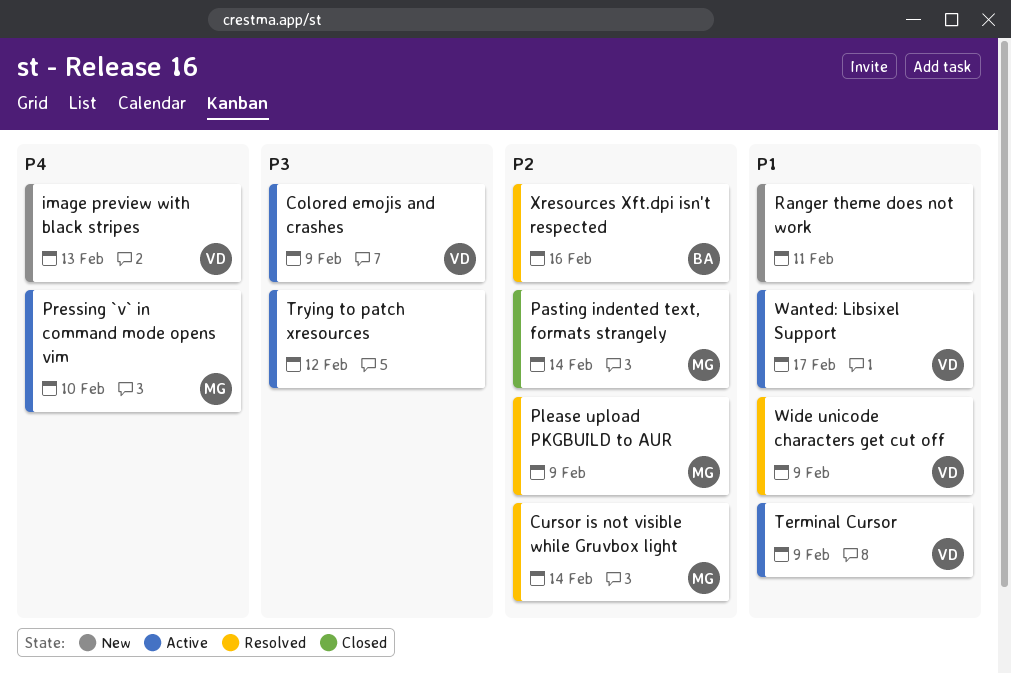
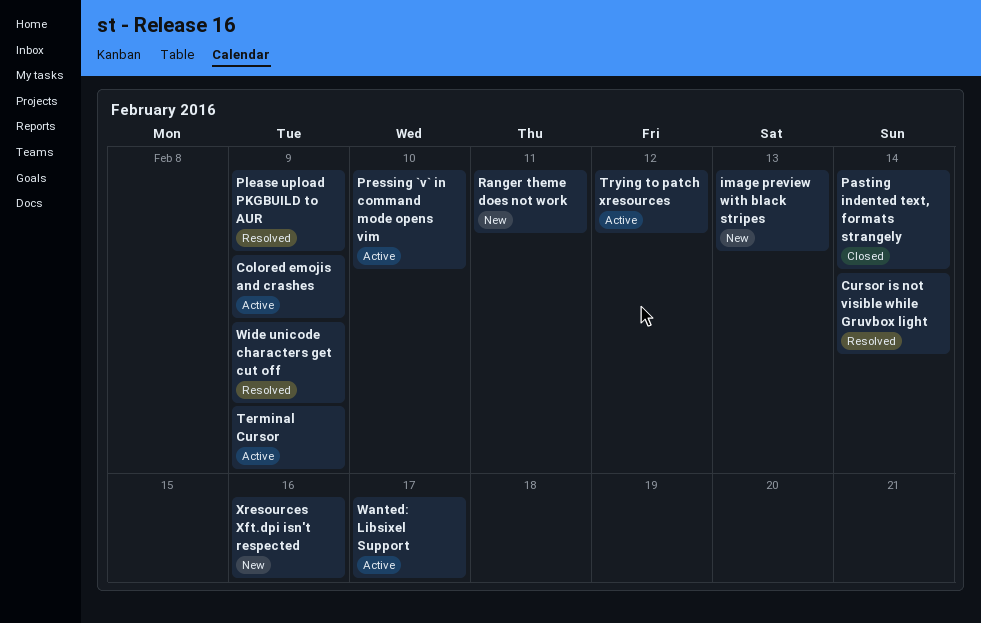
Xresources Xft.dpi isn't respected, status: Resolved -> New

